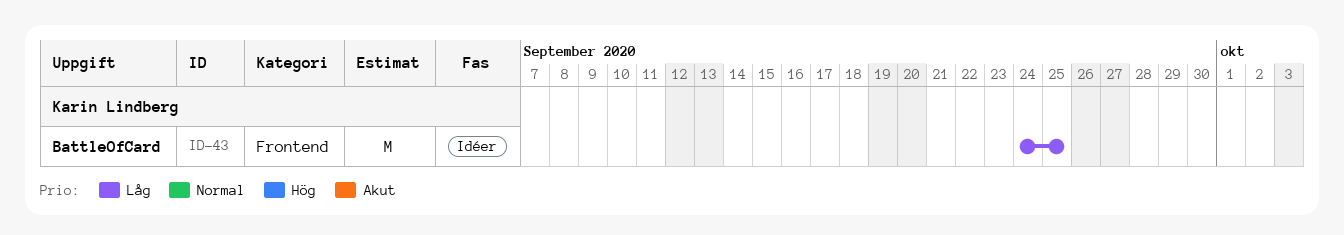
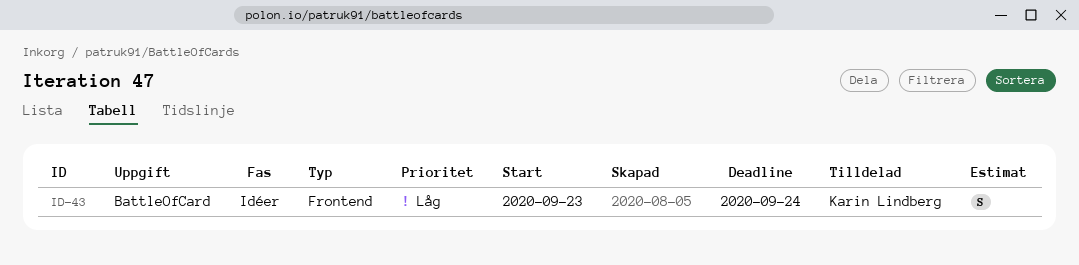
ID-43, estimate: M -> S
ID-43, start: Sep 24 -> Sep 23
ID-43, due: Sep 25 -> Sep 24

